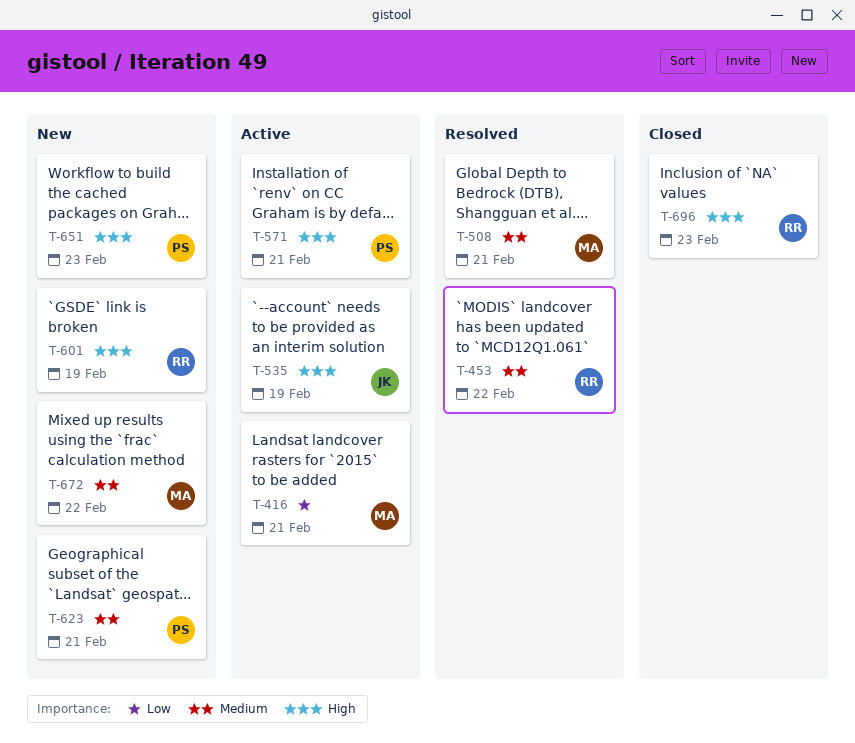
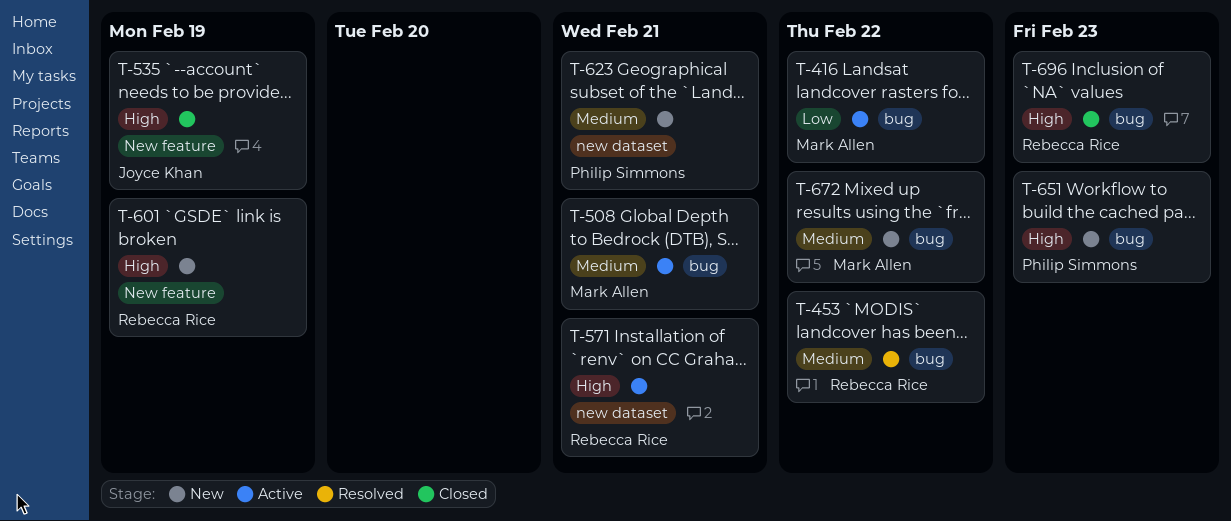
T-416, due: Feb 21 -> Feb 22
T-508, status: Resolved -> Active
T-535, status: Active -> Closed
T-571, owner: Philip Simmons -> Rebecca Rice

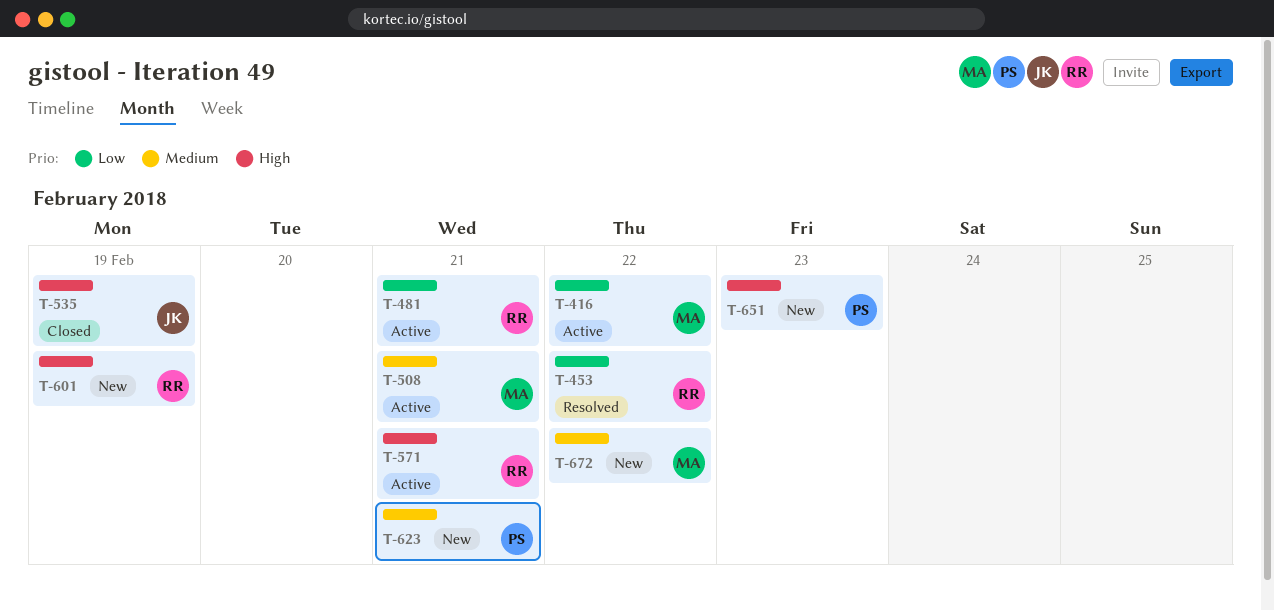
T-453, priority: Medium -> Low
T-481: none -> present
T-696: present -> none

